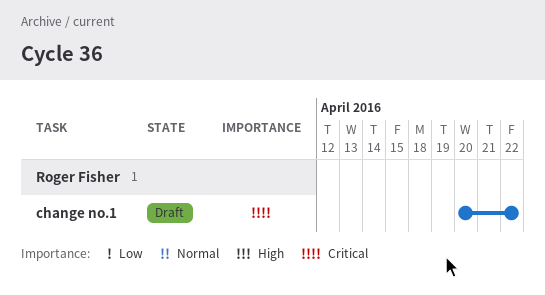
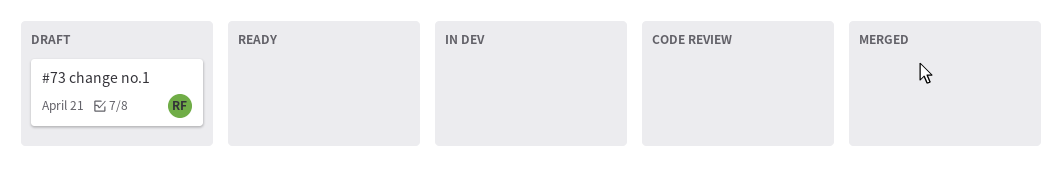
change no.1, due: Apr 22 -> Apr 21

